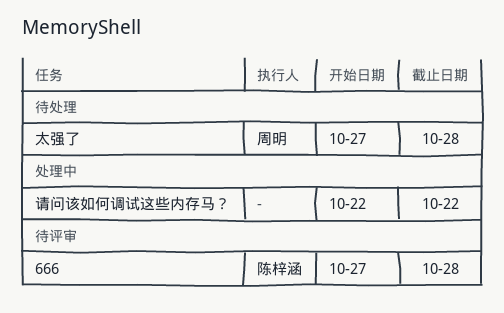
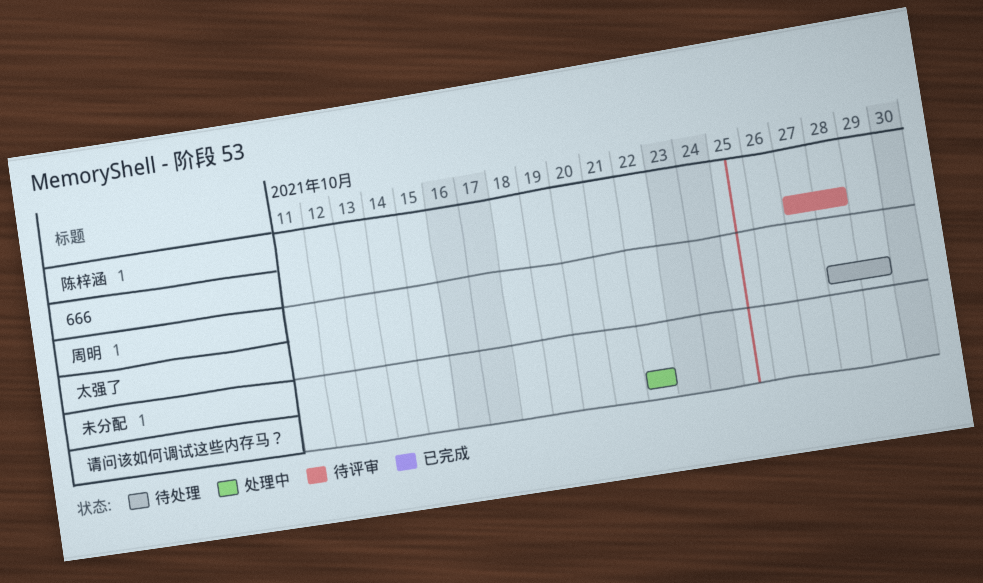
太强了, start: Oct 27 -> Oct 28
太强了, due: Oct 28 -> Oct 29

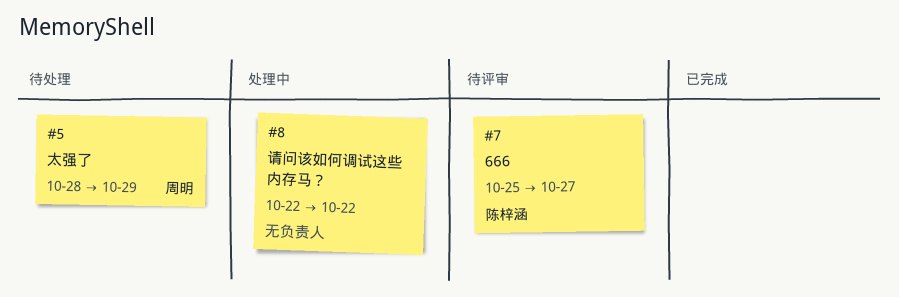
666, start: Oct 27 -> Oct 25
666, due: Oct 28 -> Oct 27

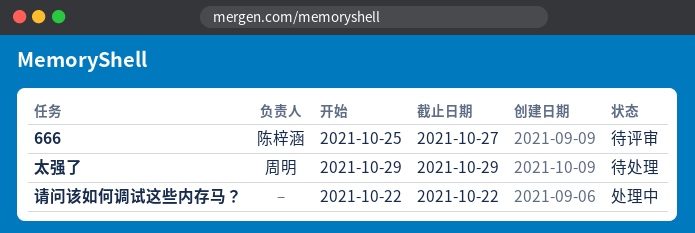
太强了, start: Oct 28 -> Oct 29

